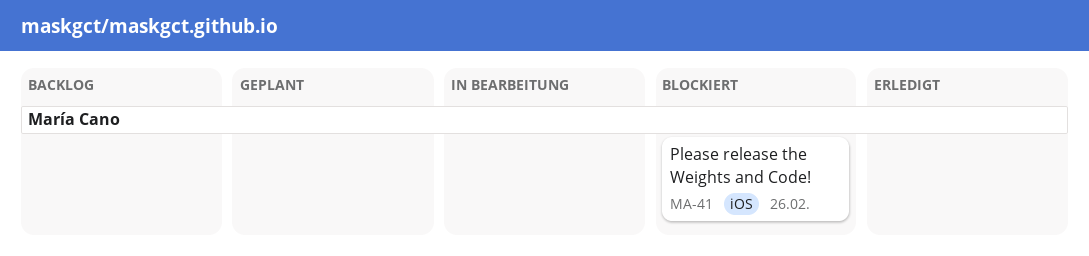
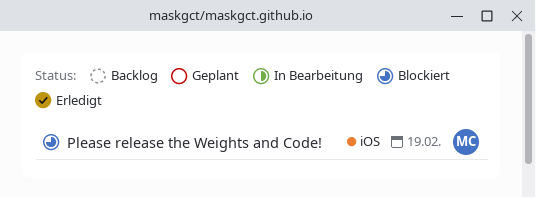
Please release the Weights and Code!, due: Feb 26 -> Feb 19

